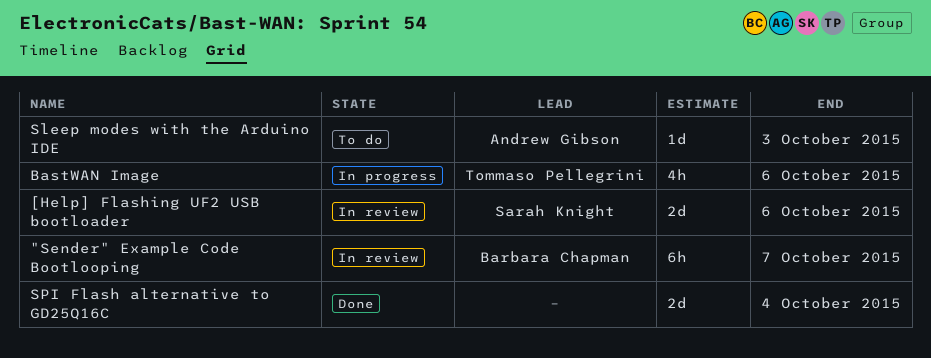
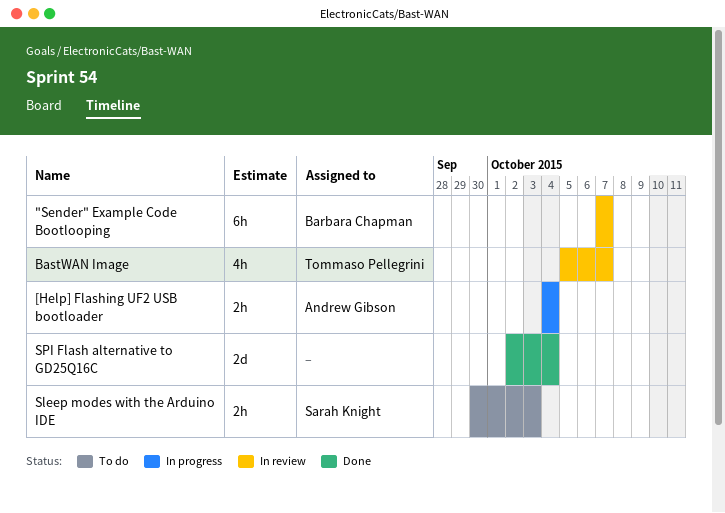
[Help] Flashing UF2 USB bootloader, status: In review -> In progress
[Help] Flashing UF2 USB bootloader, owner: Sarah Knight -> Andrew Gibson
[Help] Flashing UF2 USB bootloader, estimate: 2d -> 2h
[Help] Flashing UF2 USB bootloader, due: Oct 6 -> Oct 4
BastWAN Image, status: In progress -> In review
BastWAN Image, due: Oct 6 -> Oct 7
Sleep modes with the Arduino IDE, owner: Andrew Gibson -> Sarah Knight
Sleep modes with the Arduino IDE, estimate: 1d -> 2h

